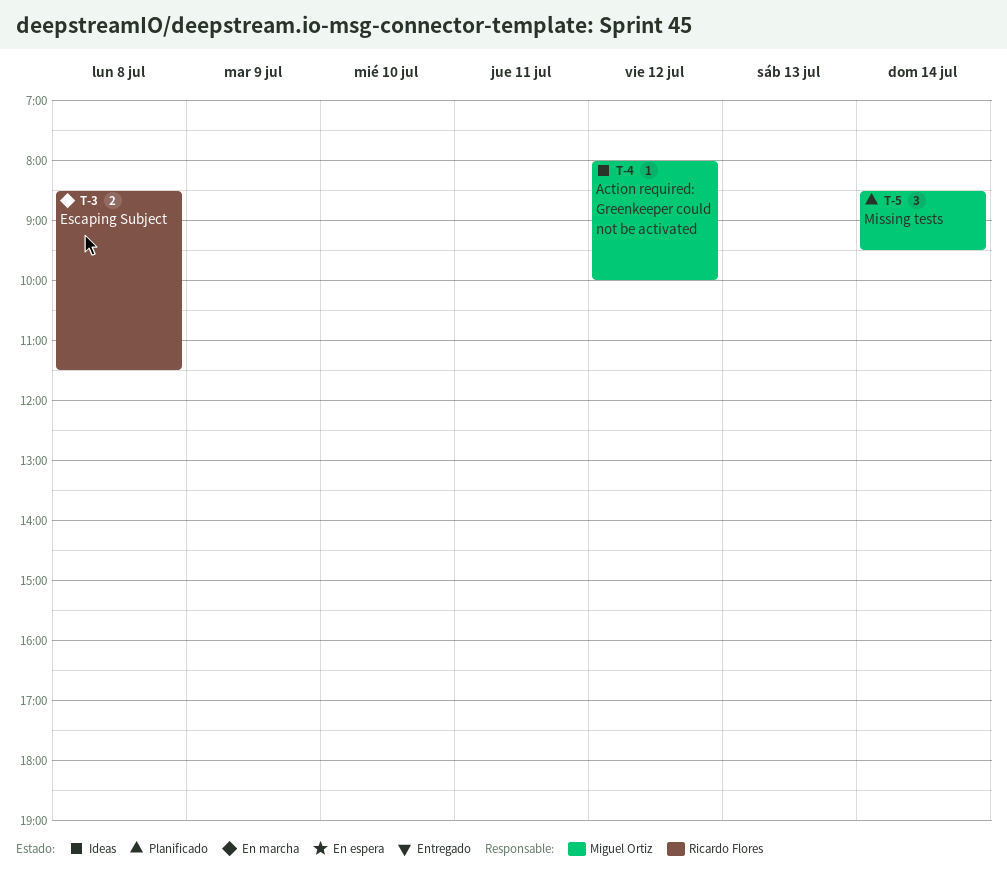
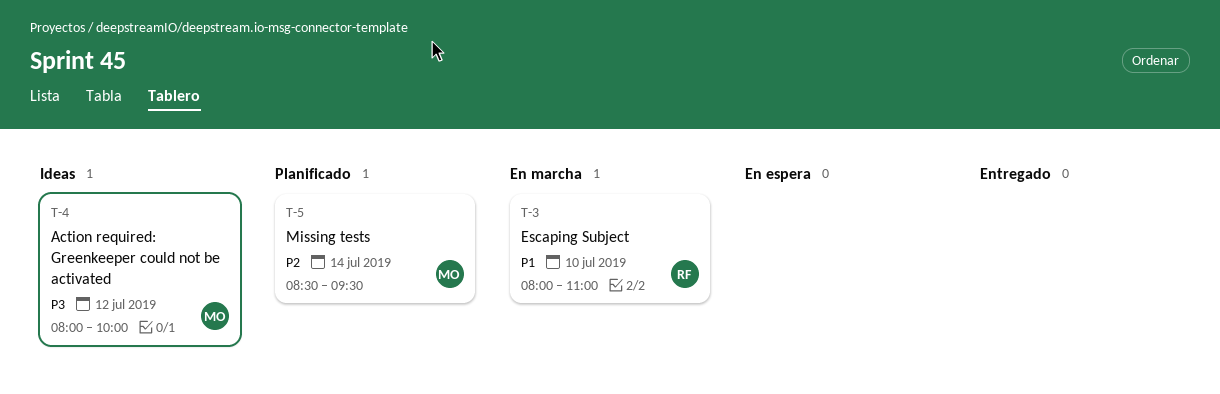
T-3, day: Jul 8 -> Jul 10
T-3, begins: 08:30 -> 08:00
T-3, ends: 11:30 -> 11:00

